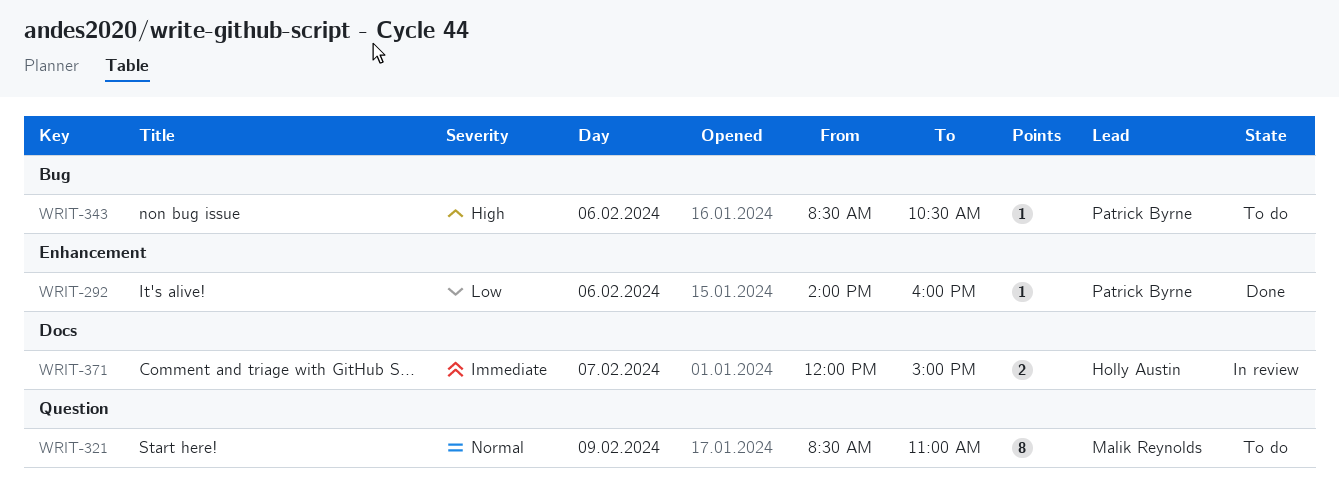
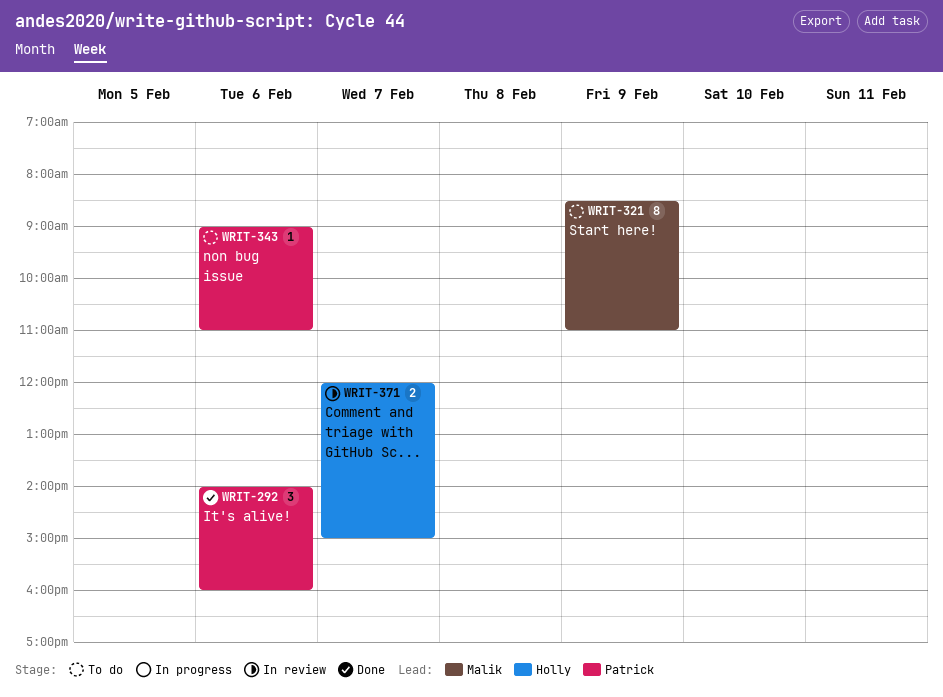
WRIT-292, estimate: 1 -> 3
WRIT-343, begins: 08:30 -> 09:00
WRIT-343, ends: 10:30 -> 11:00

